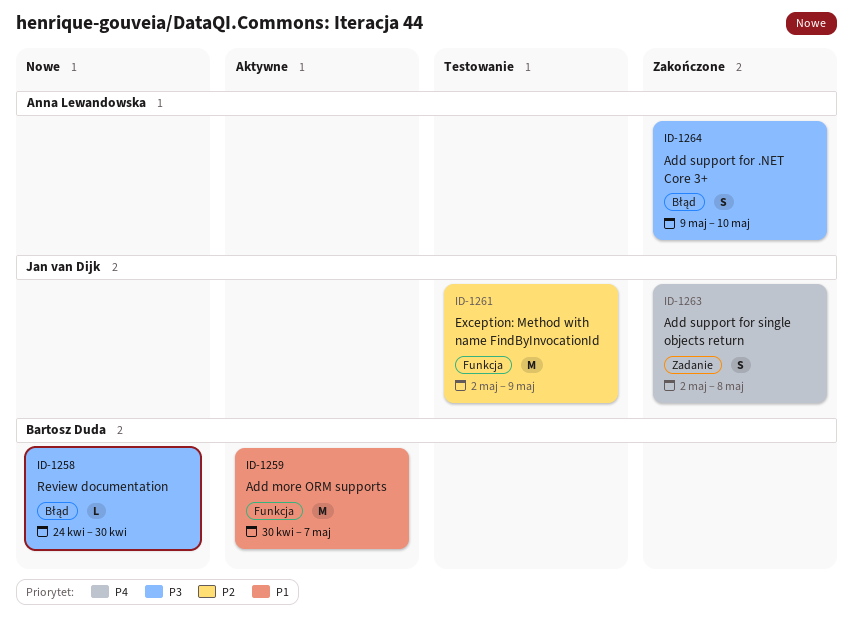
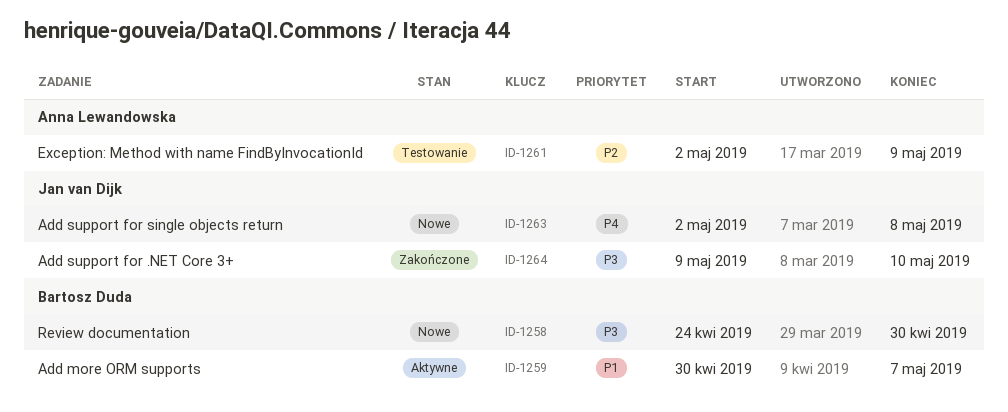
ID-1261, owner: Jan van Dijk -> Anna Lewandowska
ID-1263, status: Zakończone -> Nowe
ID-1264, owner: Anna Lewandowska -> Jan van Dijk

